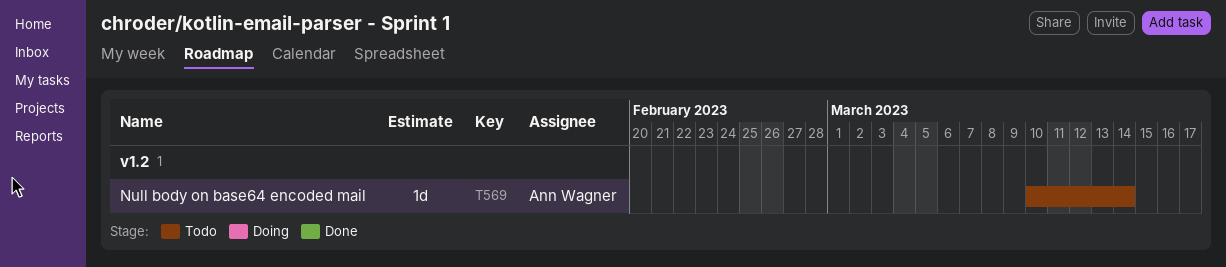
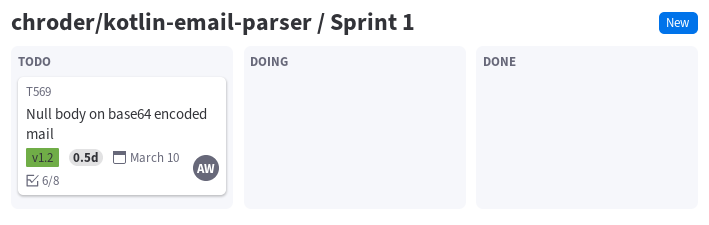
T569, estimate: 1d -> 0.5d
T569, due: Mar 14 -> Mar 10

